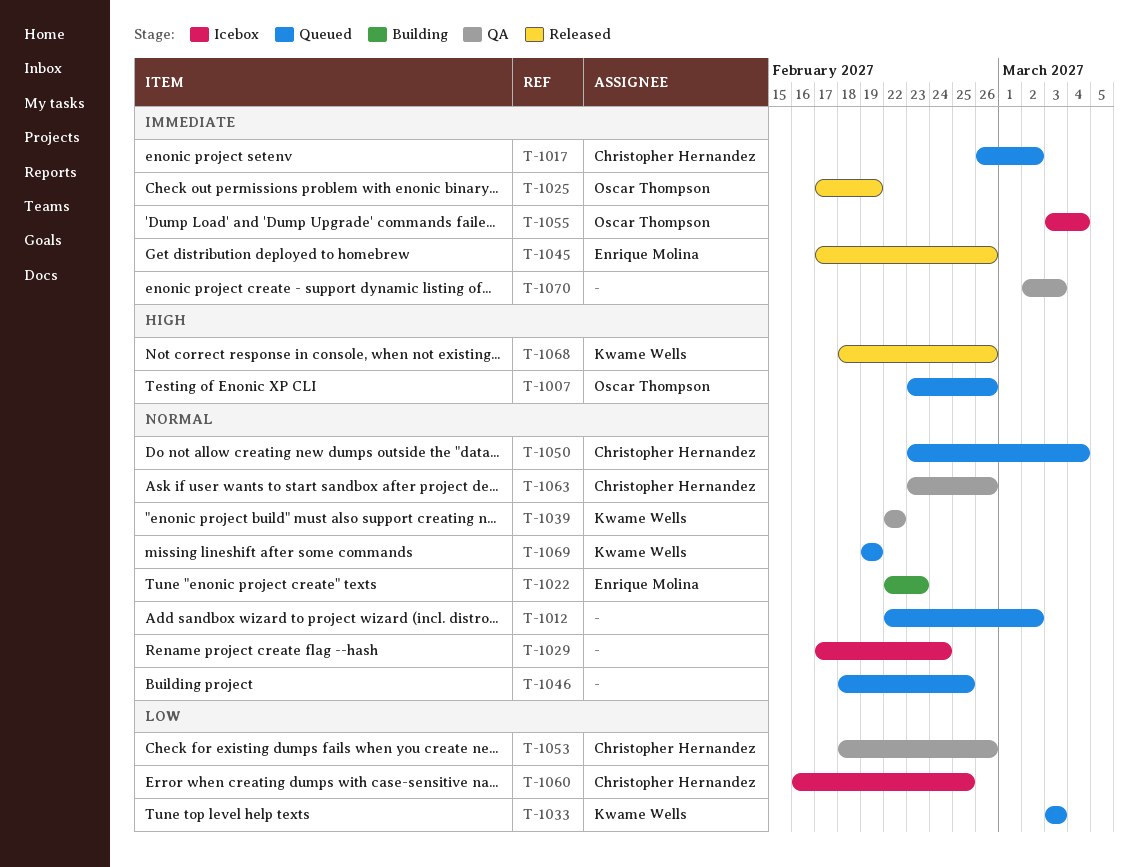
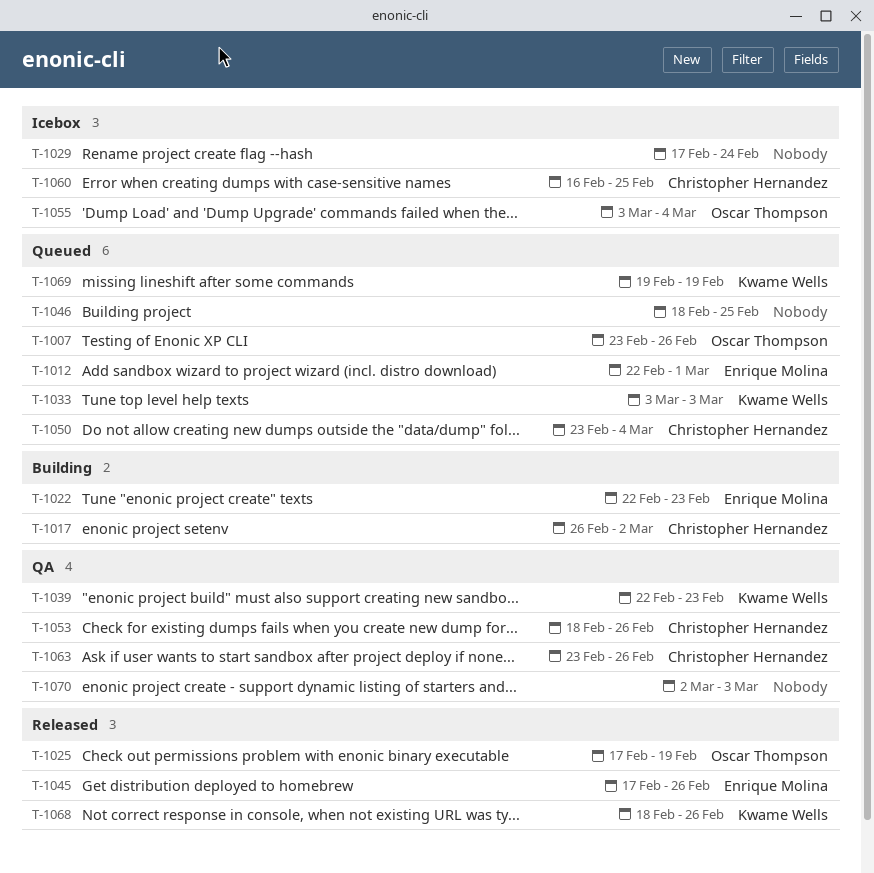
T-1012, owner: none -> Enrique Molina
T-1012, due: Mar 2 -> Mar 1
T-1017, status: Queued -> Building
T-1039, due: Feb 22 -> Feb 23

